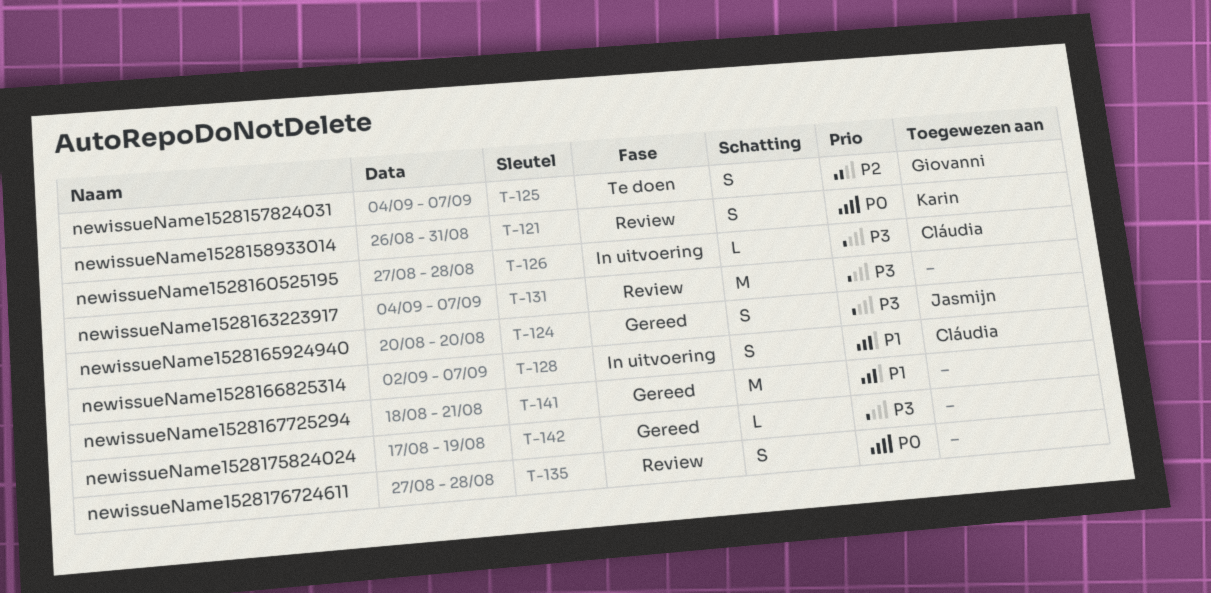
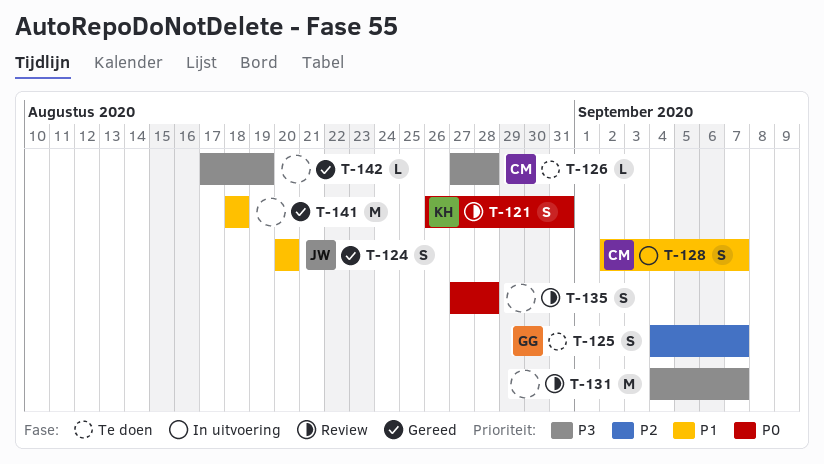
T-124, priority: P3 -> P1
T-126, status: In uitvoering -> Te doen
T-141, due: Aug 21 -> Aug 18

